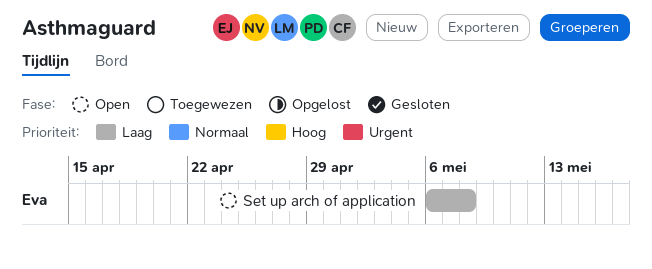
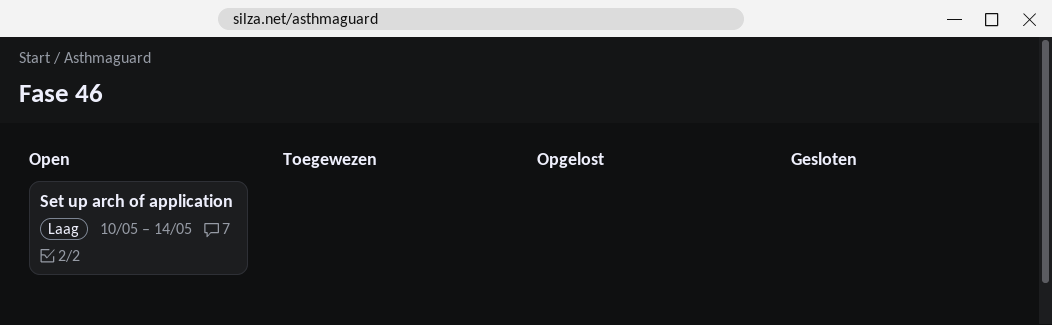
Set up arch of application, start: May 6 -> May 10
Set up arch of application, due: May 8 -> May 14

